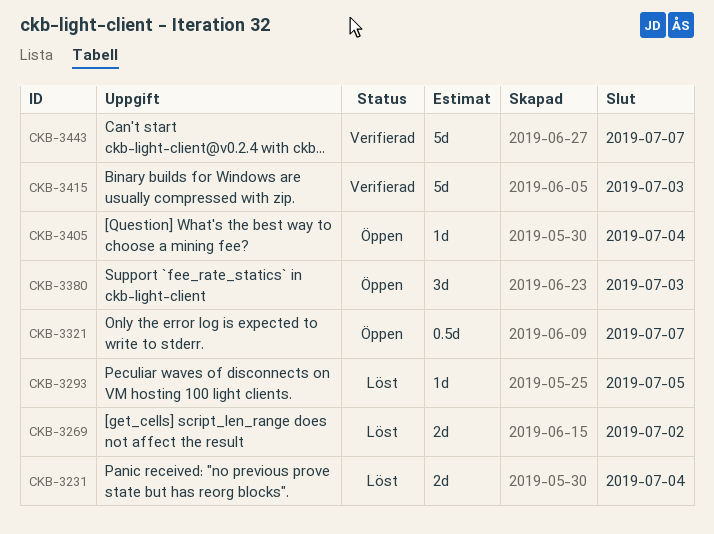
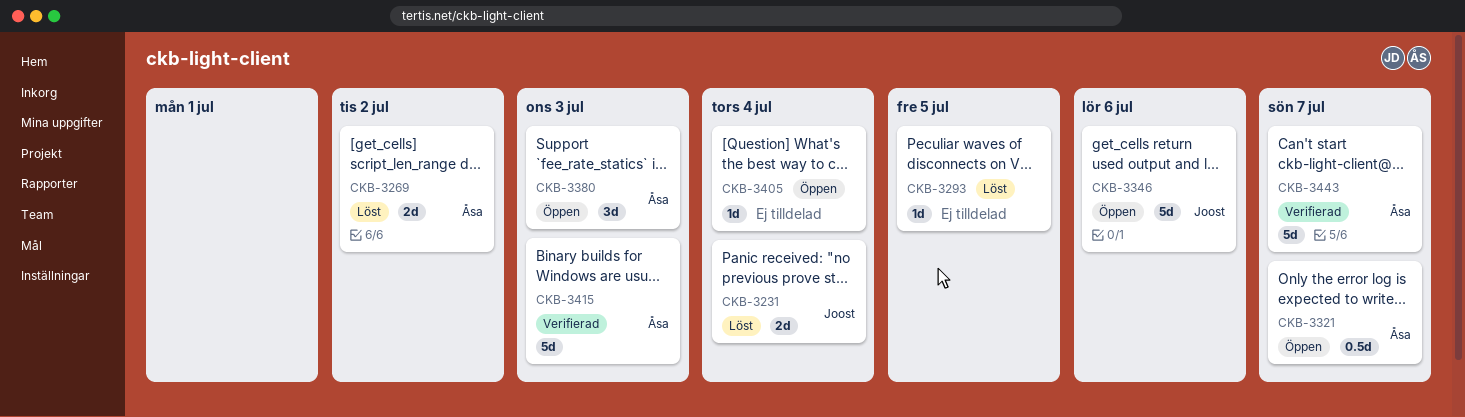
CKB-3346: none -> present

